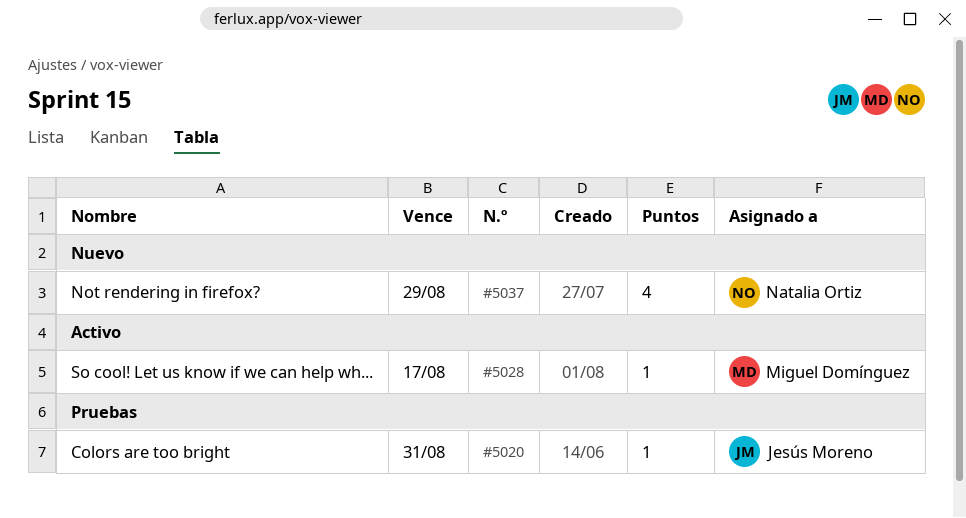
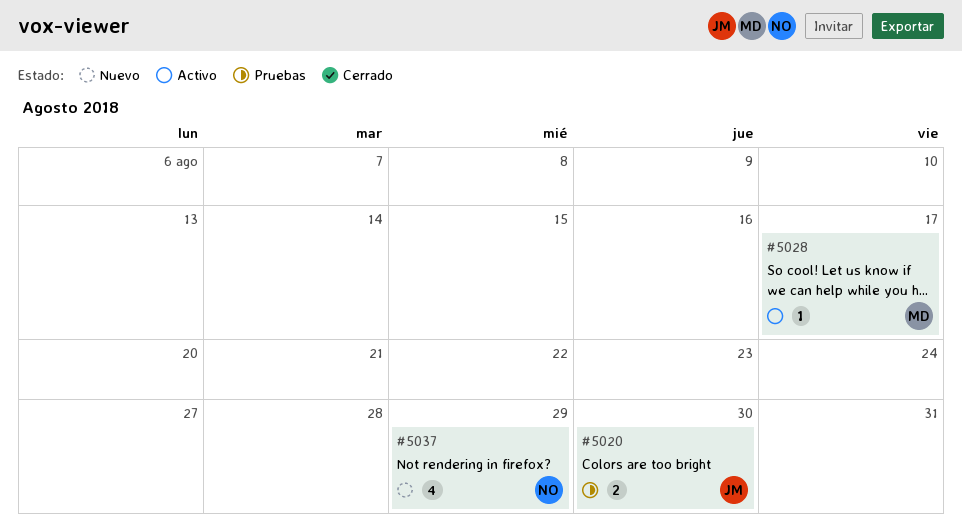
#5020, estimate: 1 -> 2
#5020, due: Aug 31 -> Aug 30

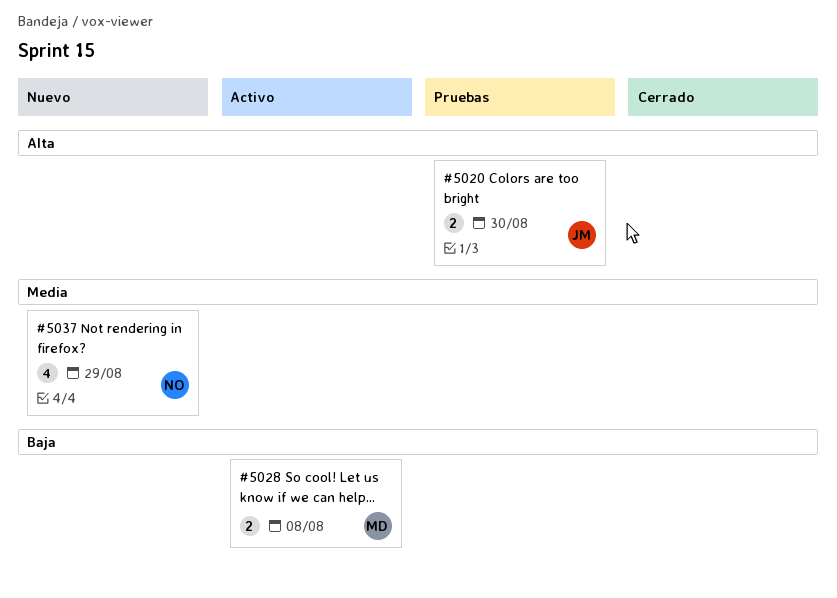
#5028, estimate: 1 -> 2
#5028, due: Aug 17 -> Aug 8

